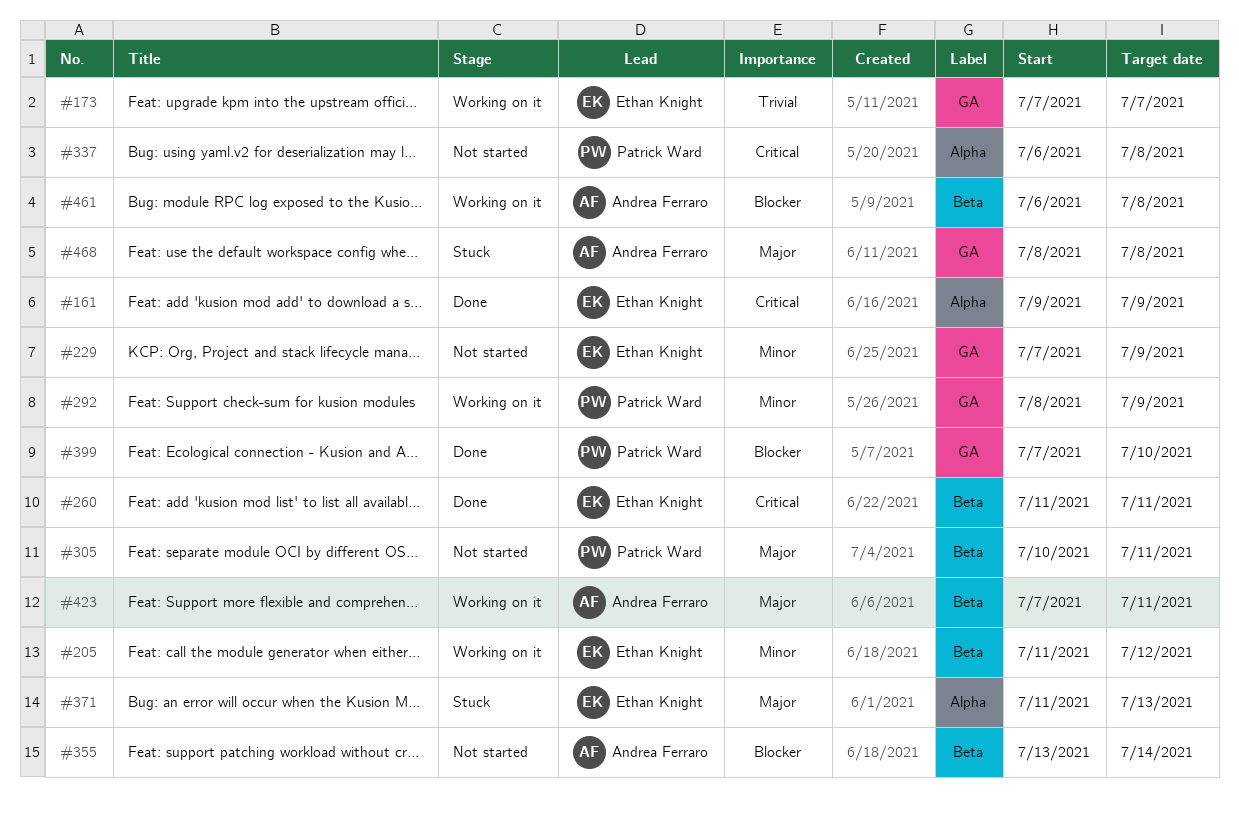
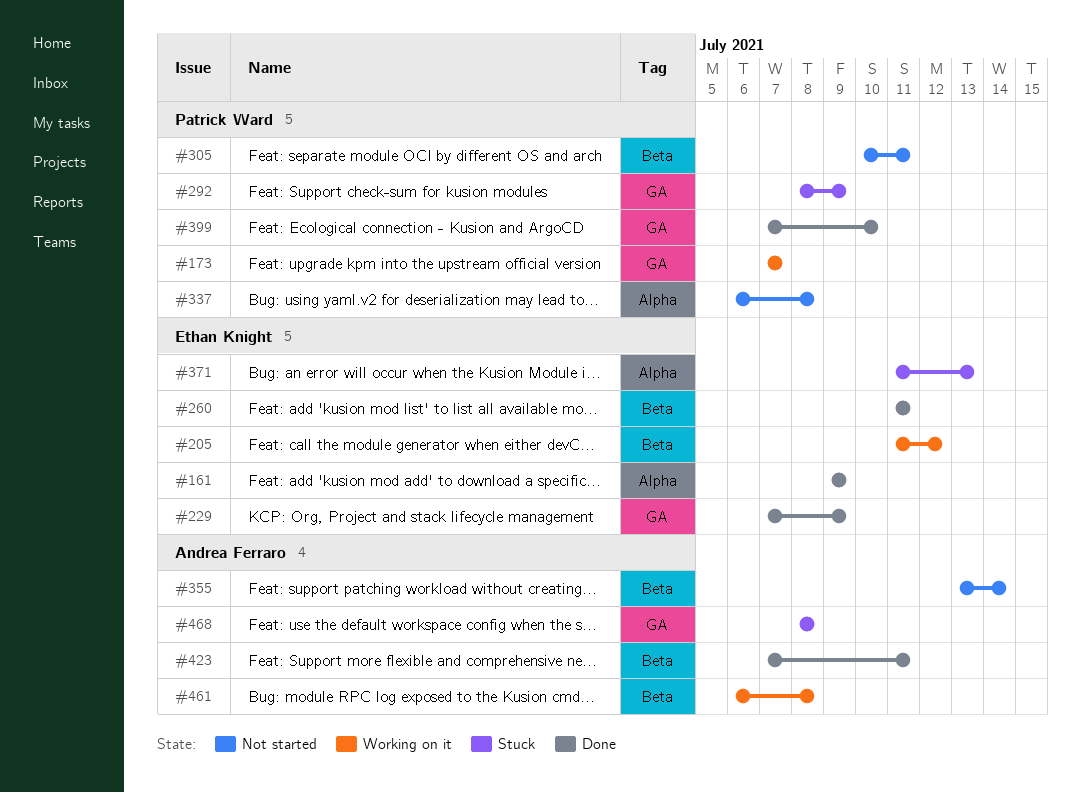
#173, owner: Ethan Knight -> Patrick Ward
#229, status: Not started -> Done
#292, status: Working on it -> Stuck
#423, status: Working on it -> Done

